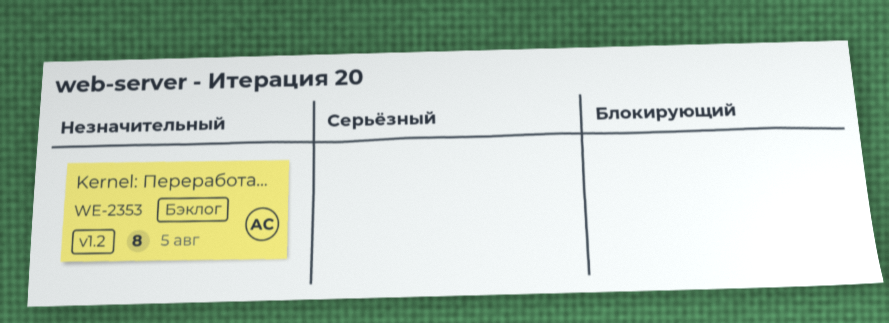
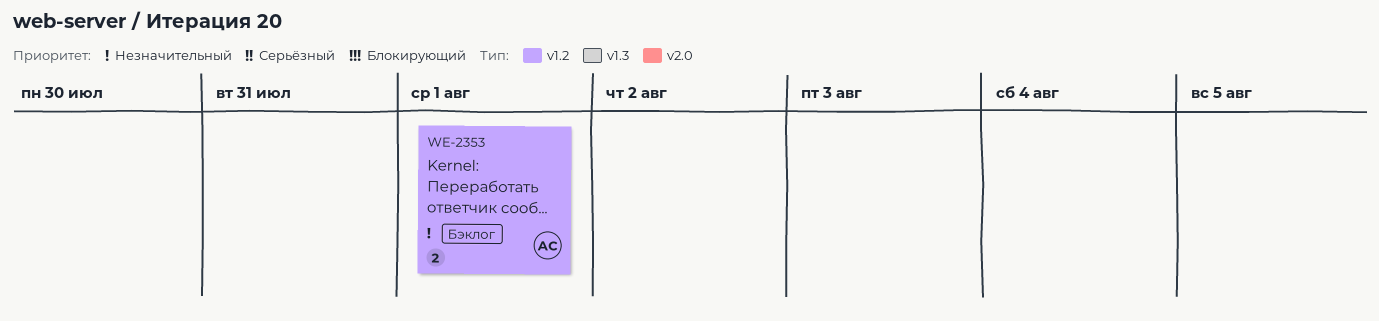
WE-2353, estimate: 8 -> 2
WE-2353, due: Aug 5 -> Aug 1

